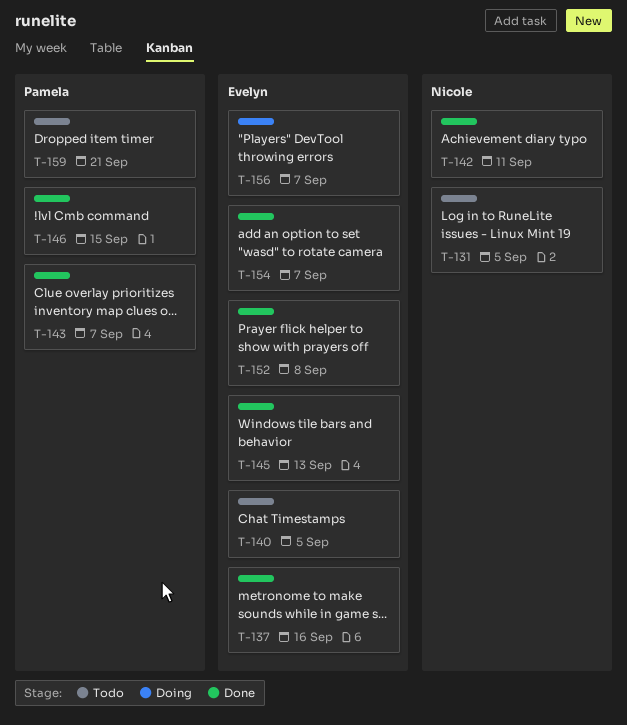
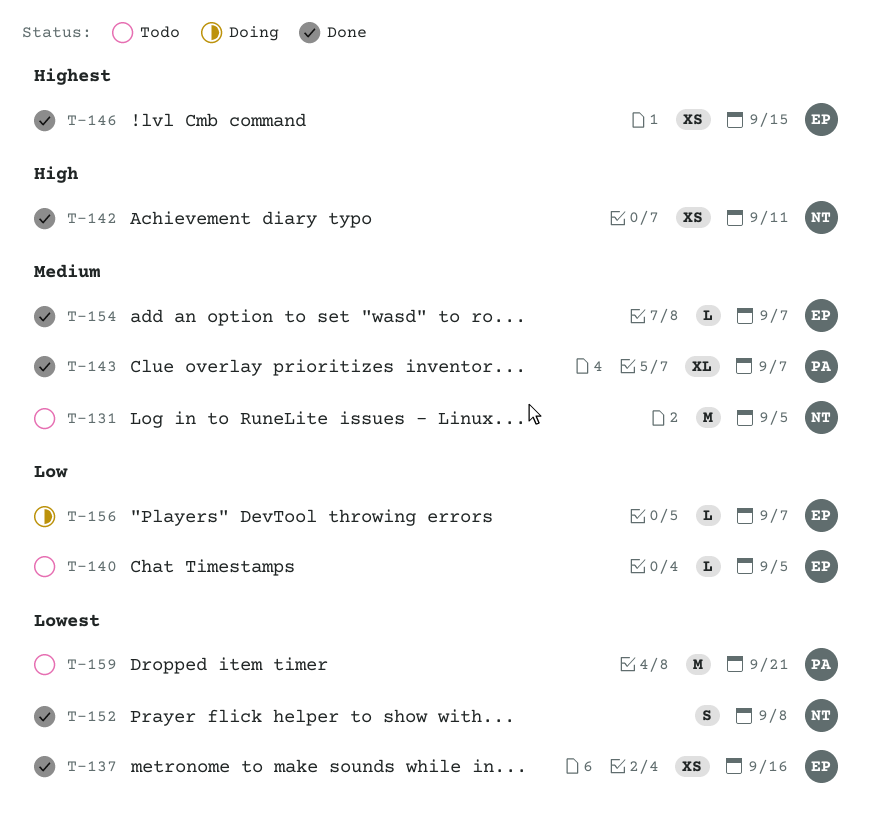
T-145: present -> none
T-146, owner: Pamela -> Evelyn
T-152, owner: Evelyn -> Nicole

